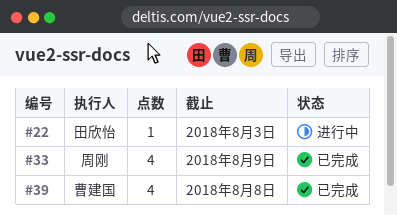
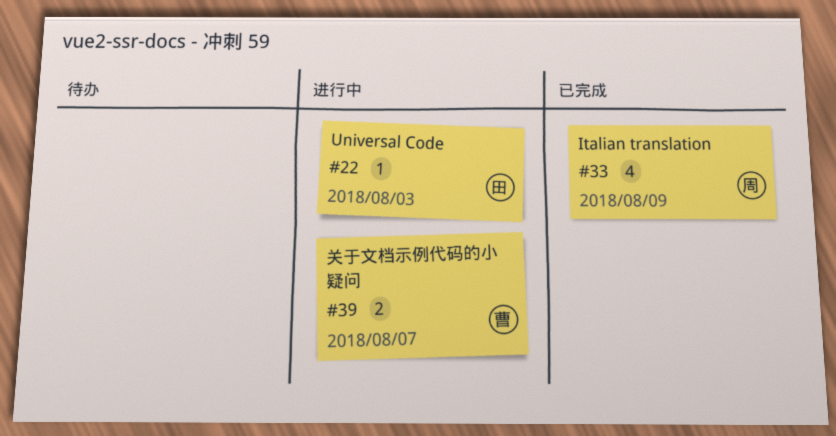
#39, status: 已完成 -> 进行中
#39, estimate: 4 -> 2
#39, due: Aug 8 -> Aug 7

